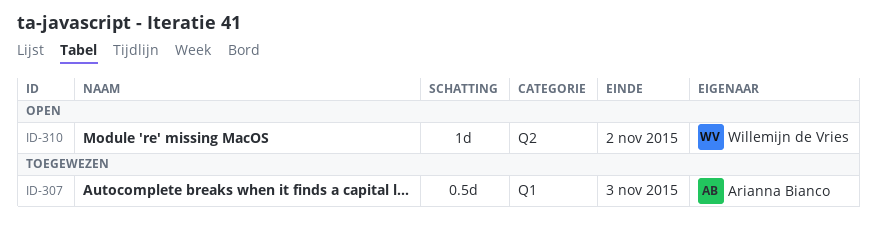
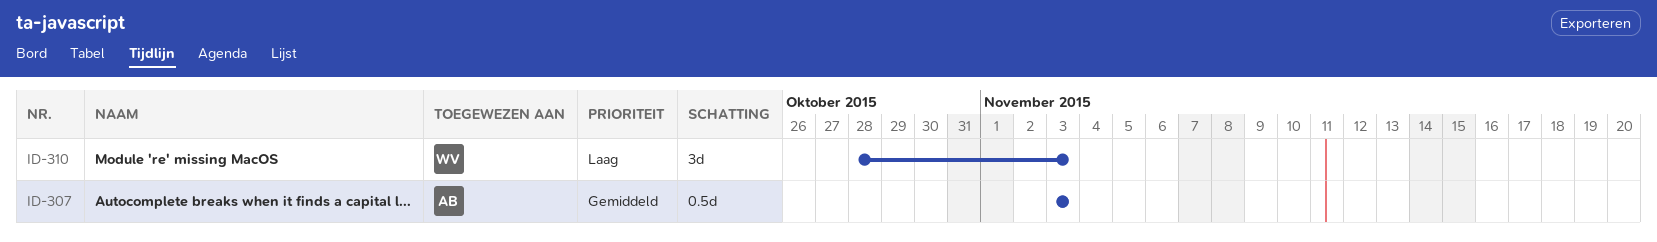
ID-310, estimate: 1d -> 3d
ID-310, due: Nov 2 -> Nov 3

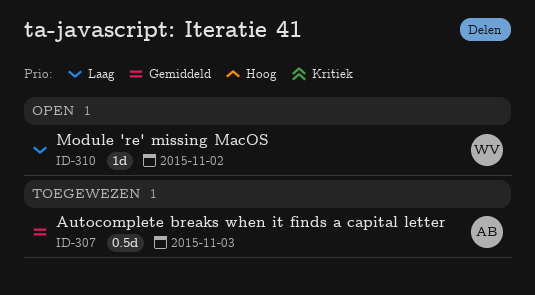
ID-310, estimate: 3d -> 1d
ID-310, due: Nov 3 -> Nov 2

